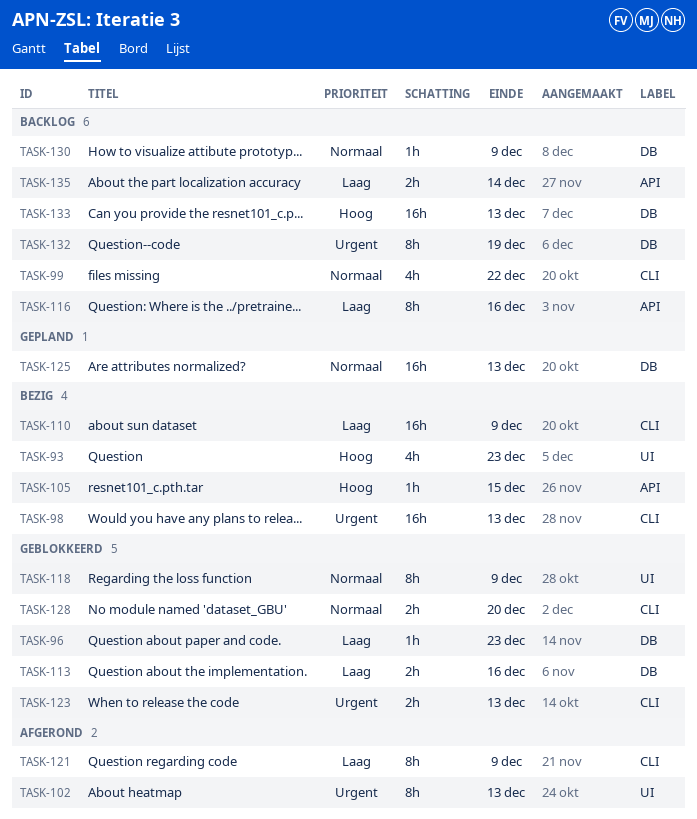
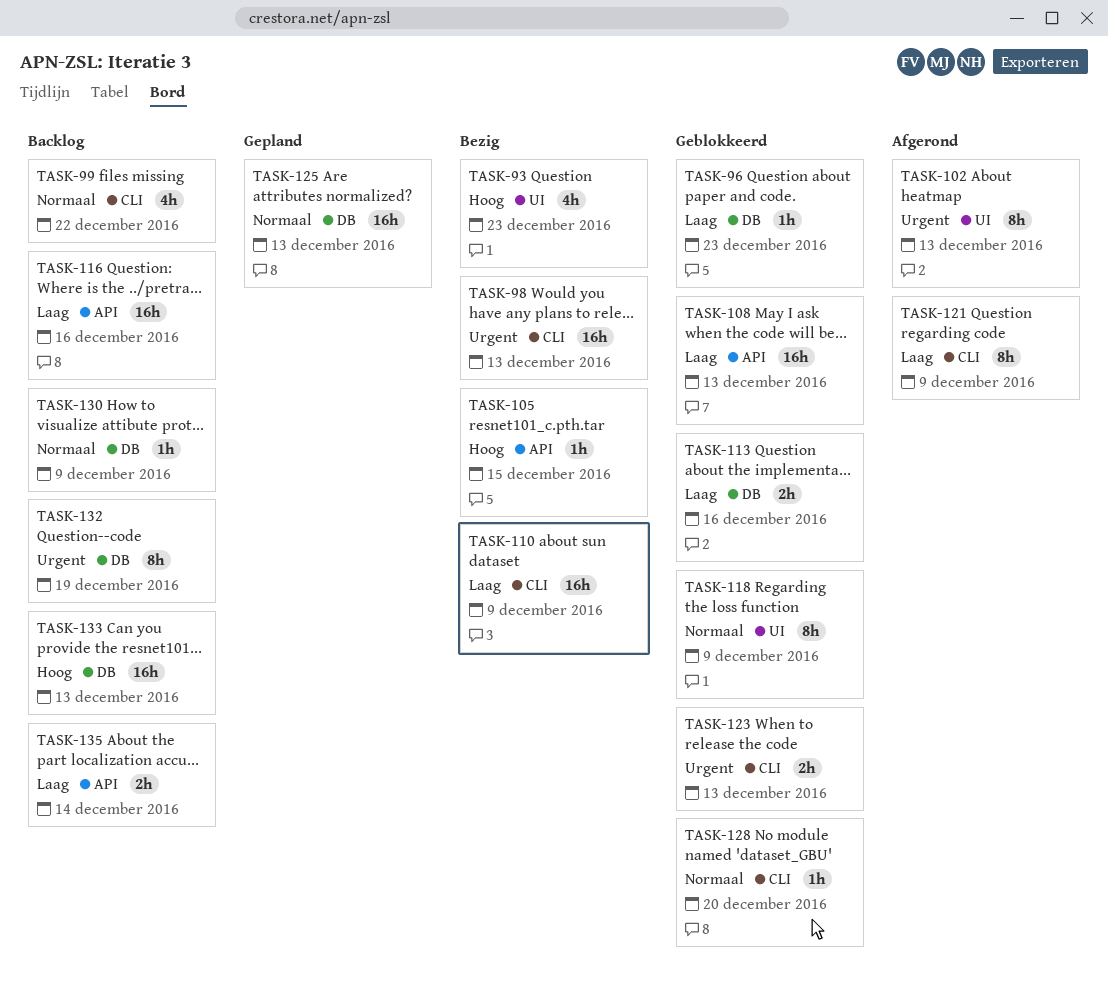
TASK-108: none -> present
TASK-116, estimate: 8h -> 16h
TASK-128, estimate: 2h -> 1h

